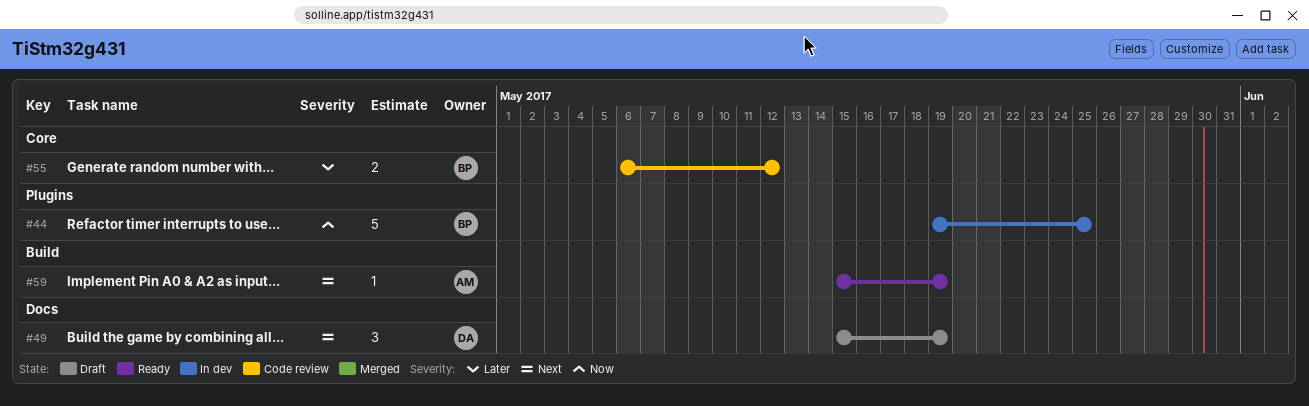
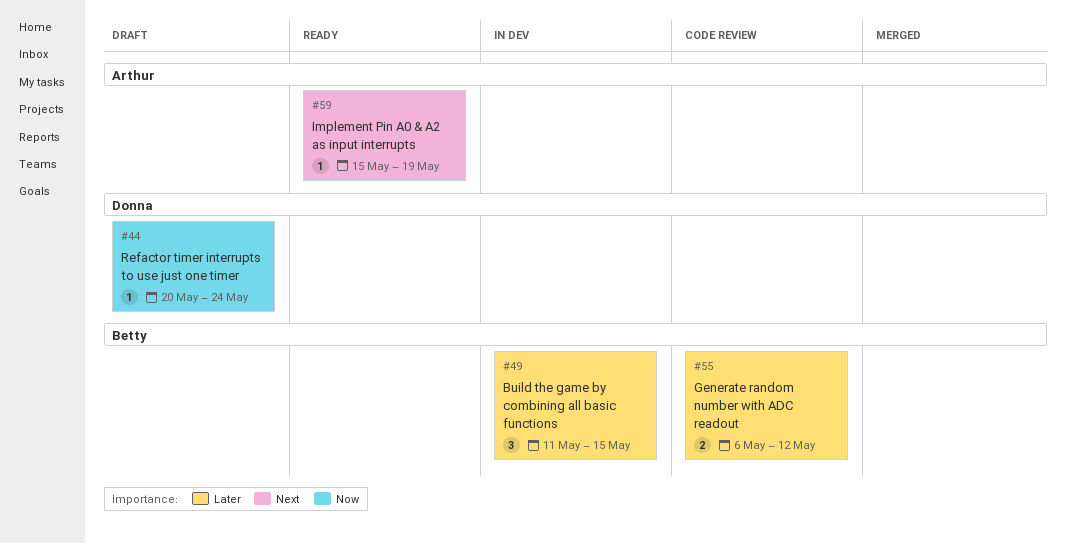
#44, status: In dev -> Draft
#44, owner: Betty -> Donna
#44, estimate: 5 -> 1
#44, start: May 19 -> May 20
#44, due: May 25 -> May 24
#49, status: Draft -> In dev
#49, owner: Donna -> Betty
#49, priority: Next -> Later
#49, start: May 15 -> May 11
#49, due: May 19 -> May 15

